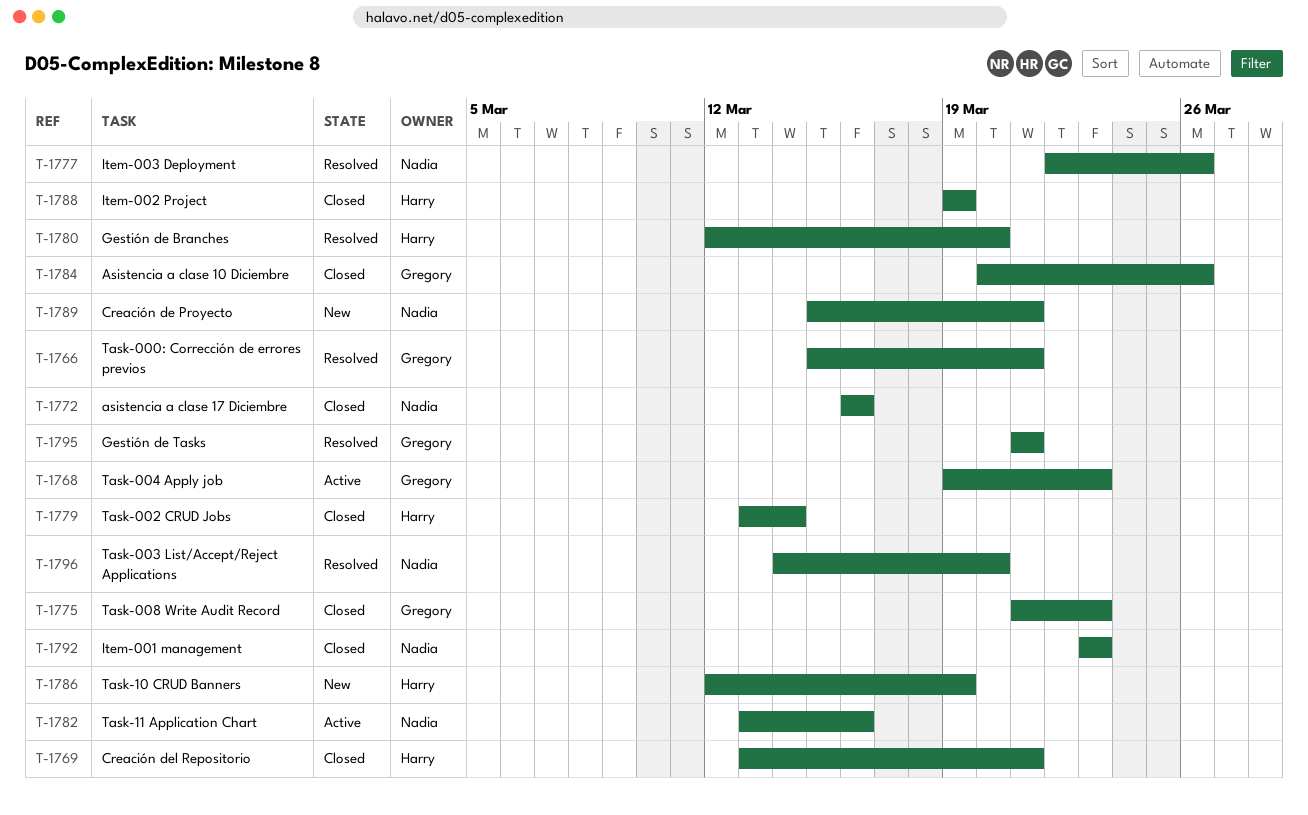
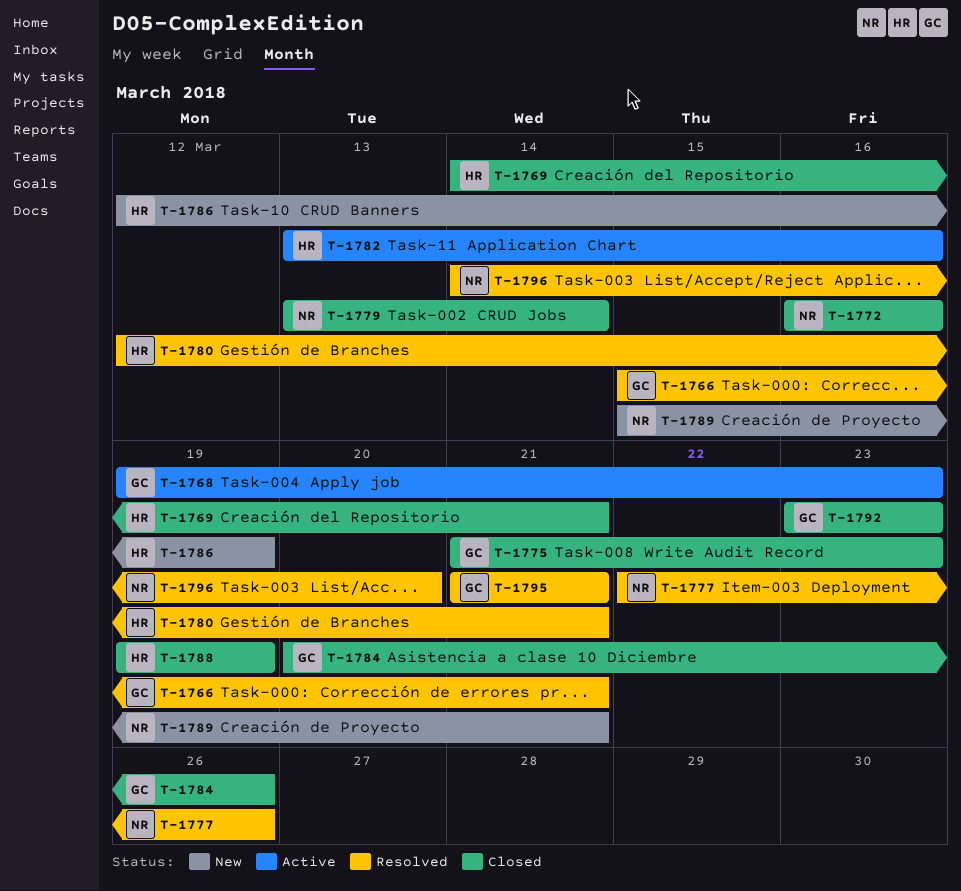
T-1769, start: Mar 13 -> Mar 14
T-1779, owner: Harry -> Nadia
T-1780, due: Mar 20 -> Mar 21
T-1782, owner: Nadia -> Harry
T-1792, owner: Nadia -> Gregory

